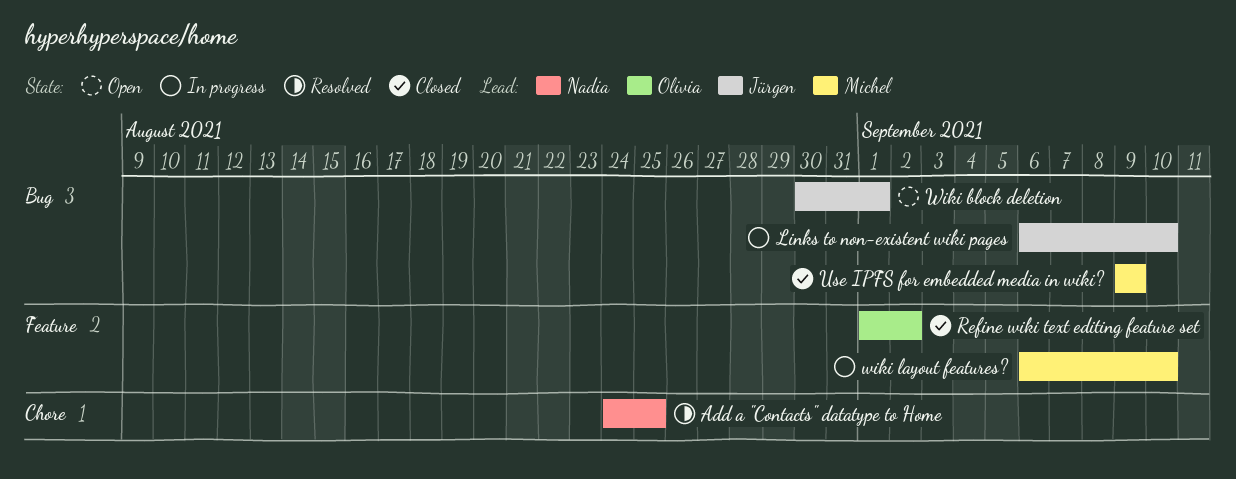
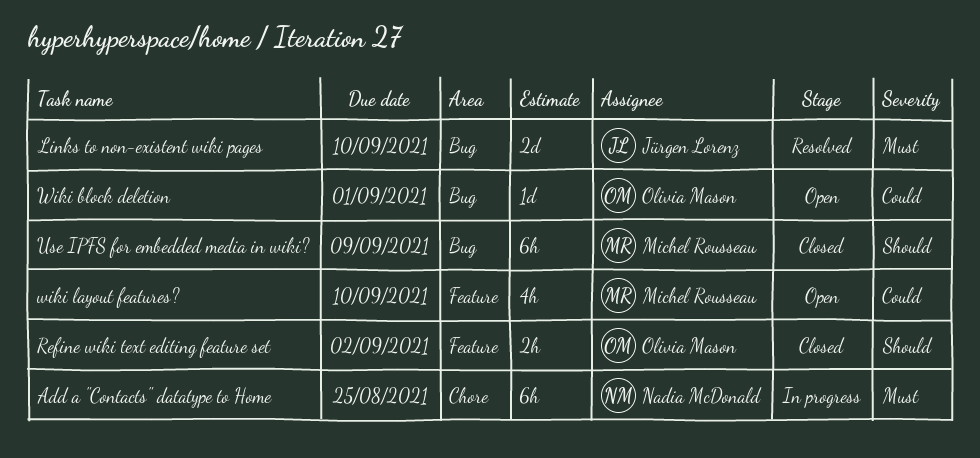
Add a "Contacts" datatype to Home, status: Resolved -> In progress
Links to non-existent wiki pages, status: In progress -> Resolved
Wiki block deletion, owner: Jürgen Lorenz -> Olivia Mason
wiki layout features?, status: In progress -> Open

